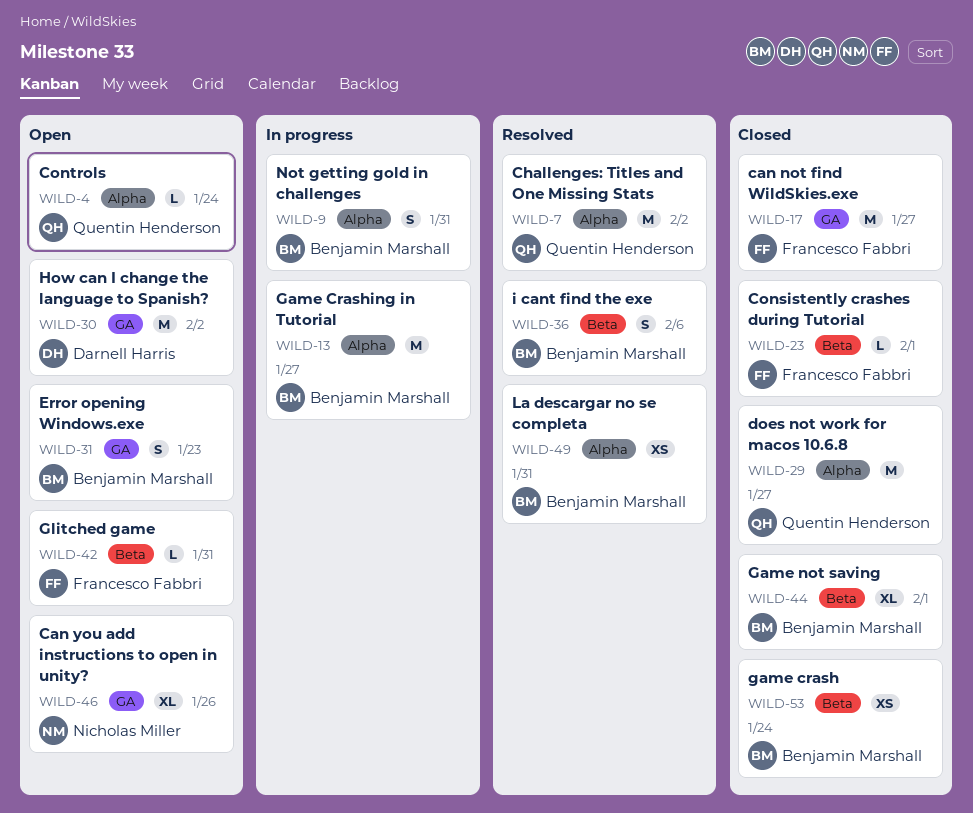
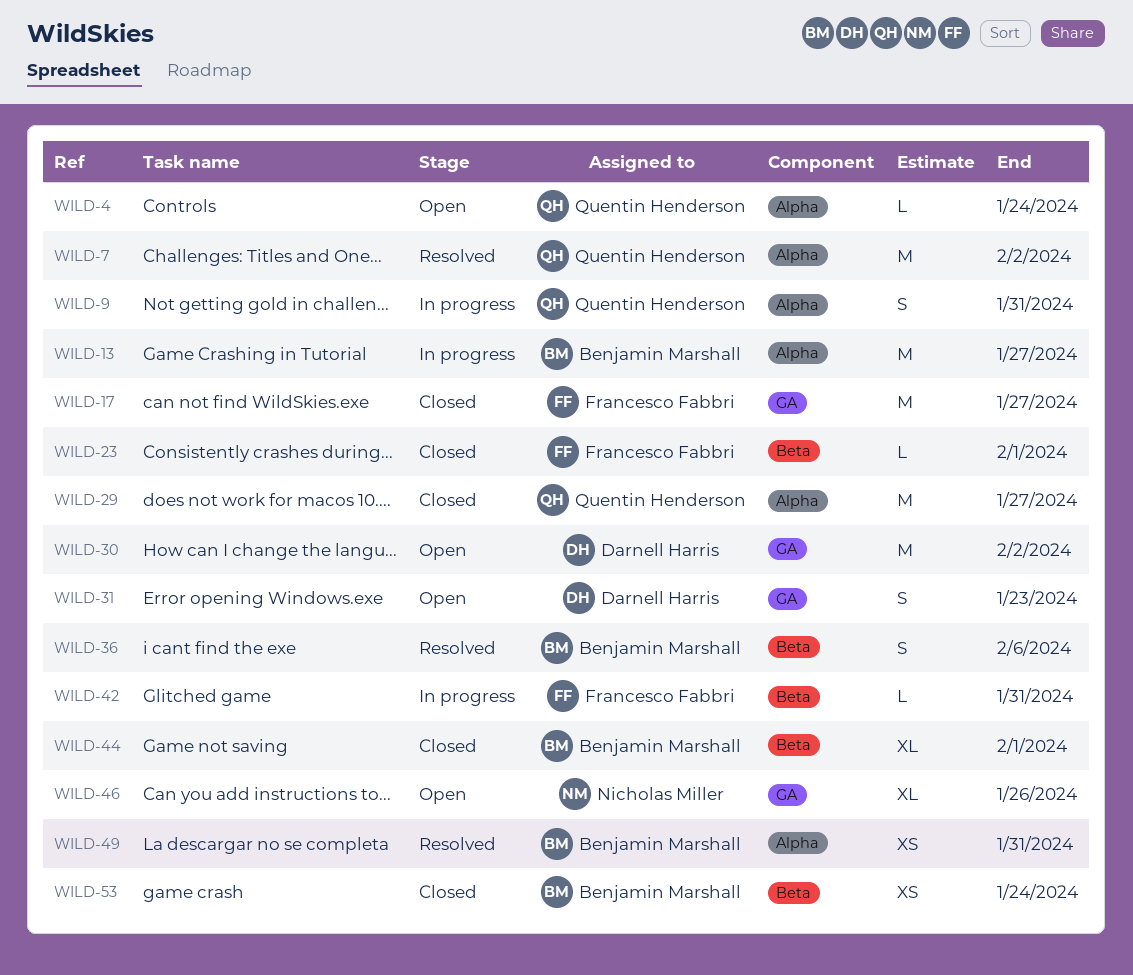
WILD-9, owner: Benjamin Marshall -> Quentin Henderson
WILD-31, owner: Benjamin Marshall -> Darnell Harris
WILD-42, status: Open -> In progress

